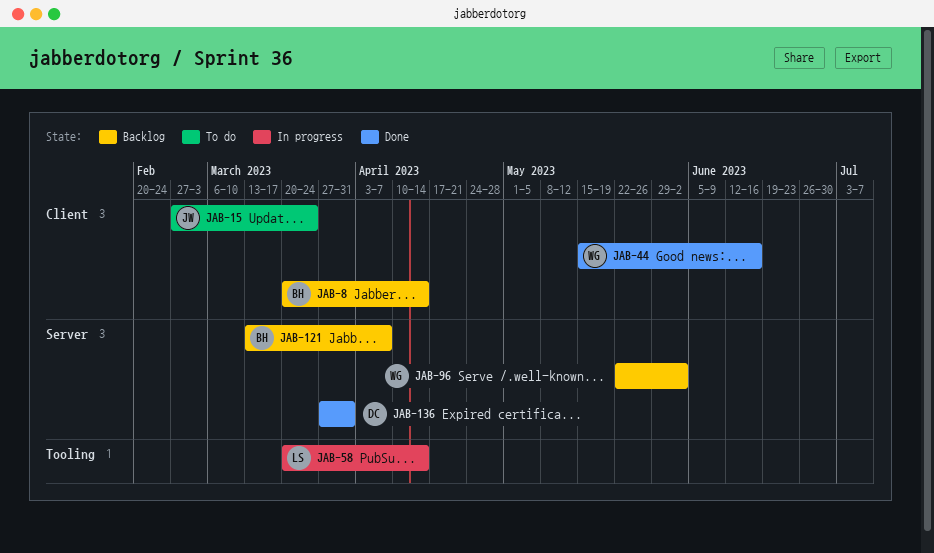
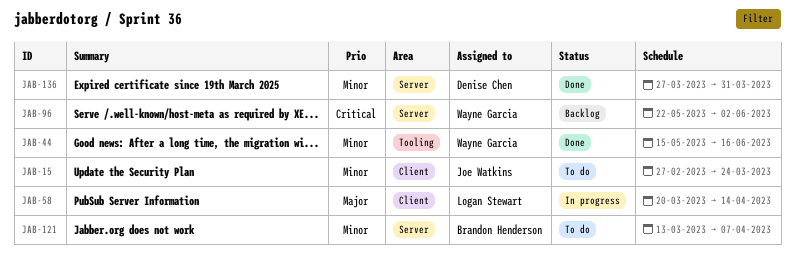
JAB-8: present -> none
JAB-44, label: Client -> Tooling
JAB-58, label: Tooling -> Client
JAB-121, status: Backlog -> To do

